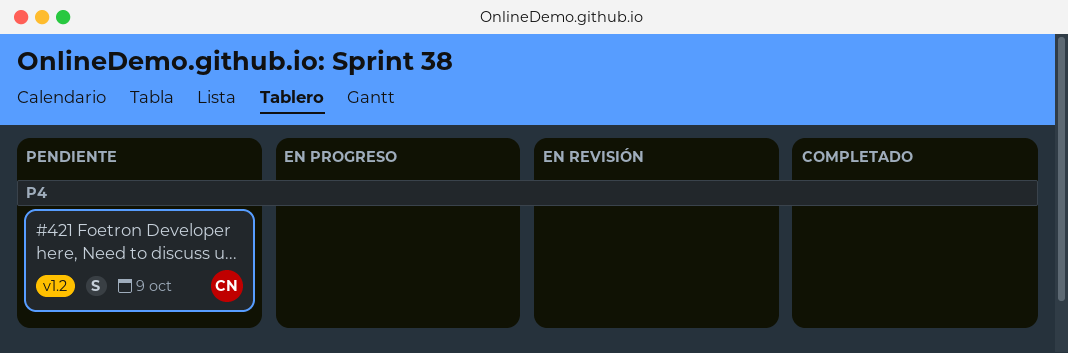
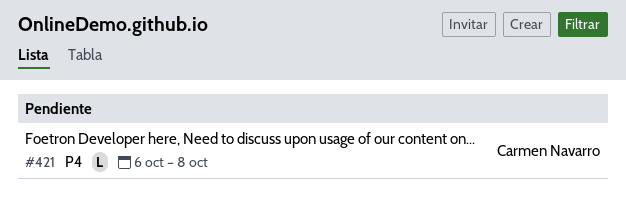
#421, estimate: S -> L
#421, due: Oct 9 -> Oct 8

